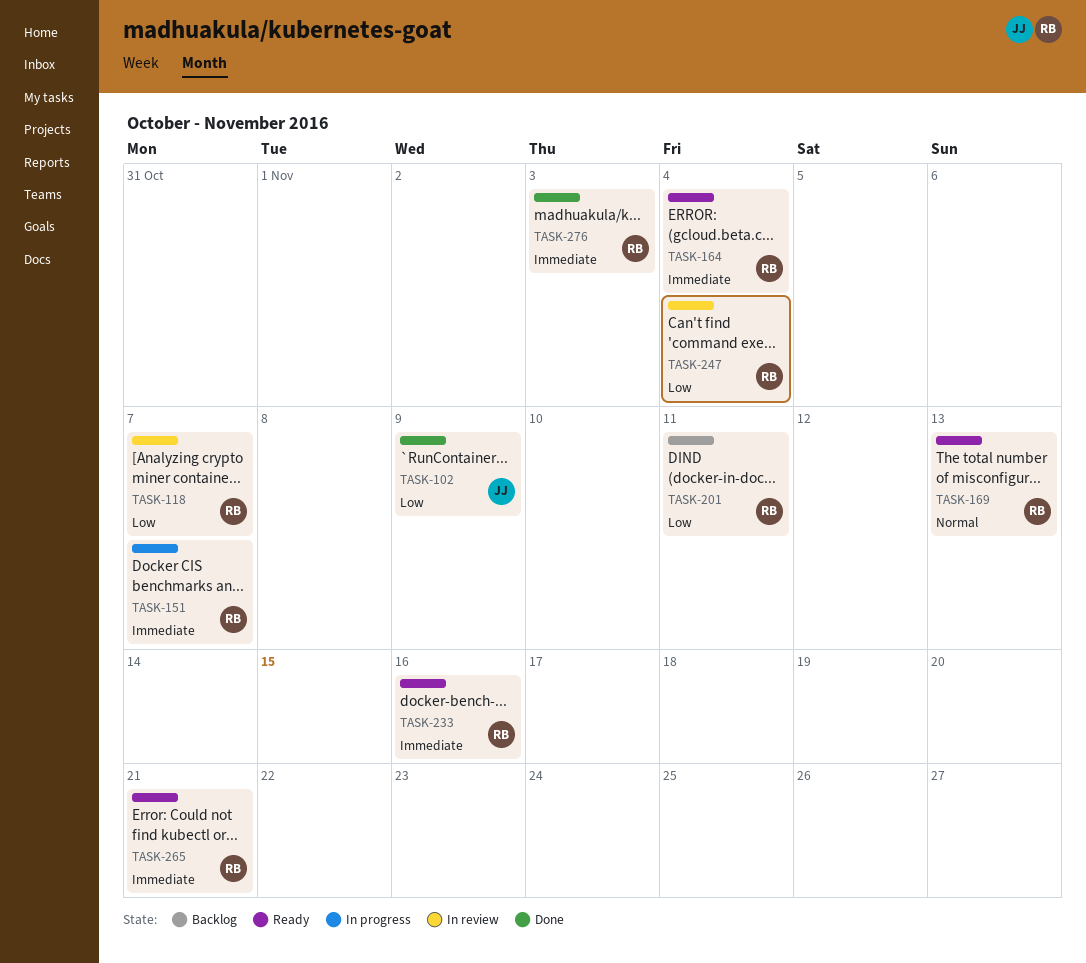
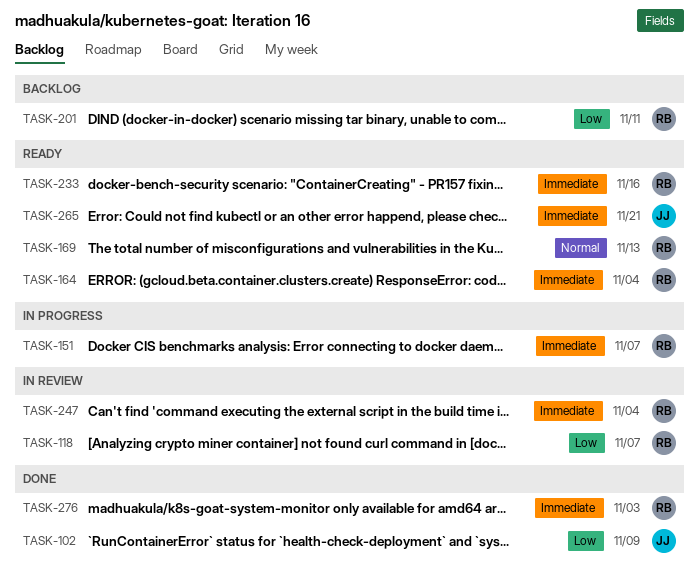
TASK-247, priority: Low -> Immediate
TASK-265, owner: RB -> JJ

